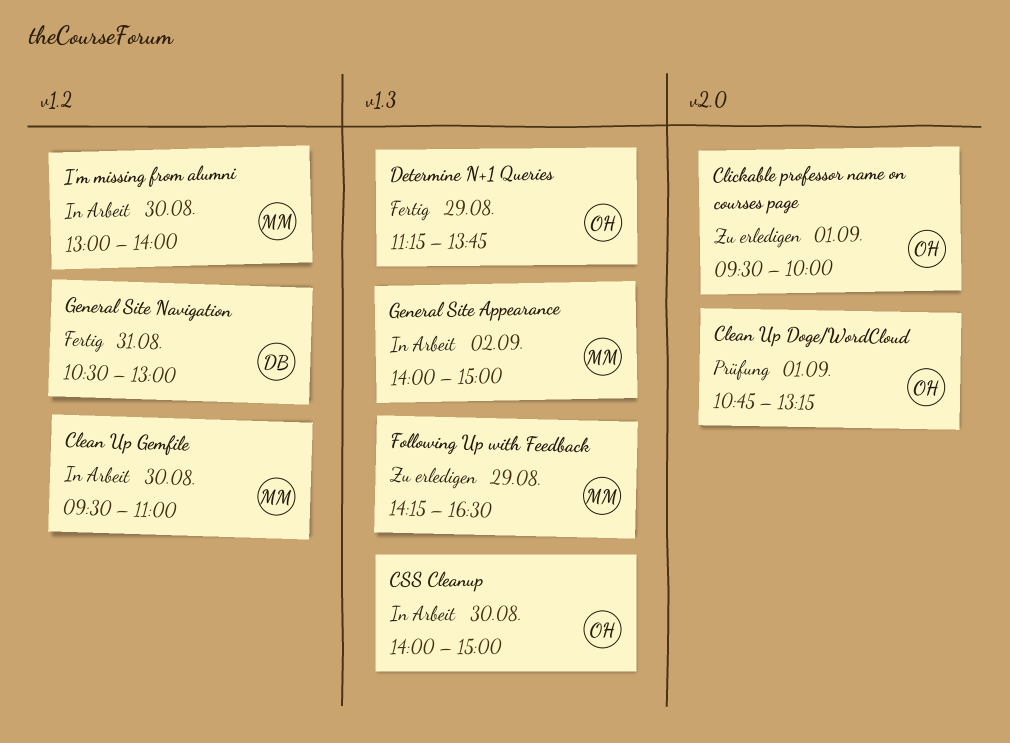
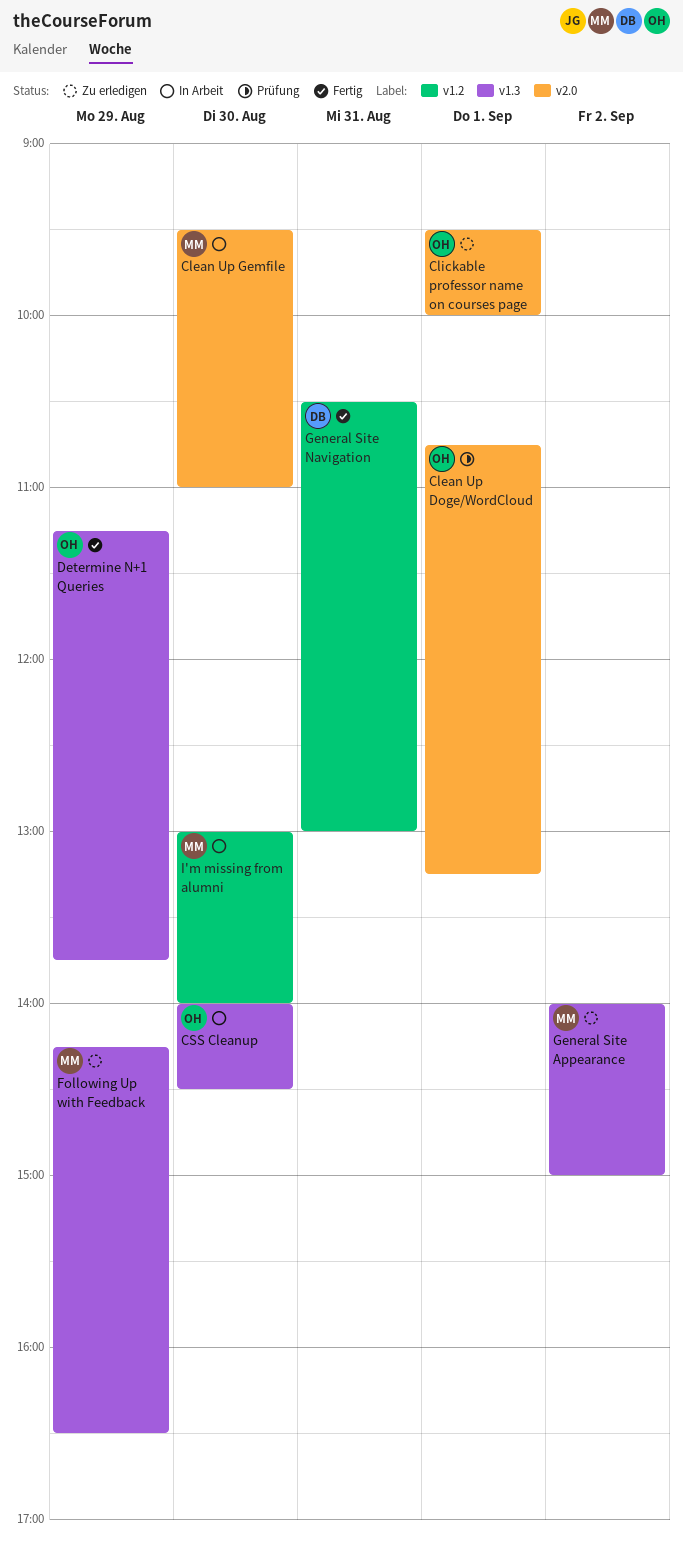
Clean Up Gemfile, label: v1.2 -> v2.0
CSS Cleanup, ends: 15:00 -> 14:30
General Site Appearance, status: In Arbeit -> Zu erledigen

